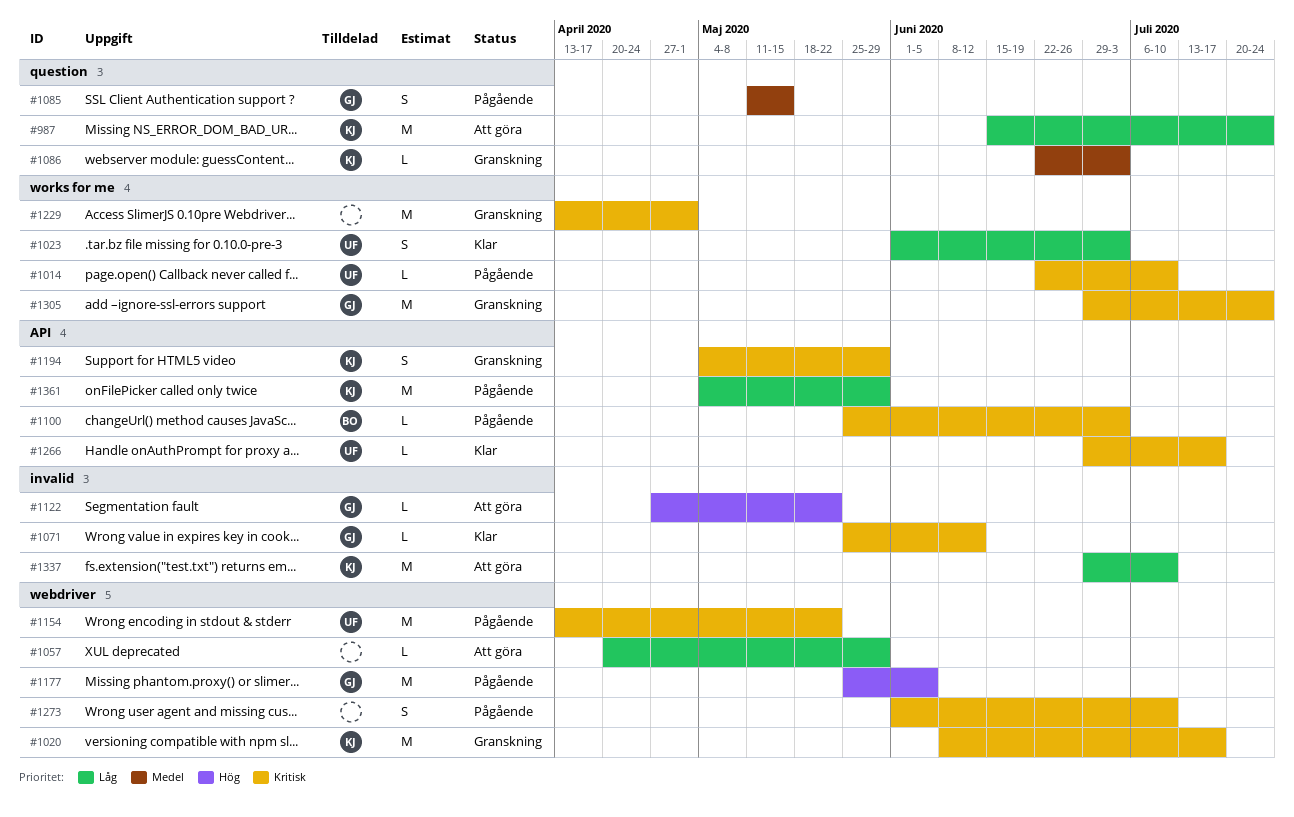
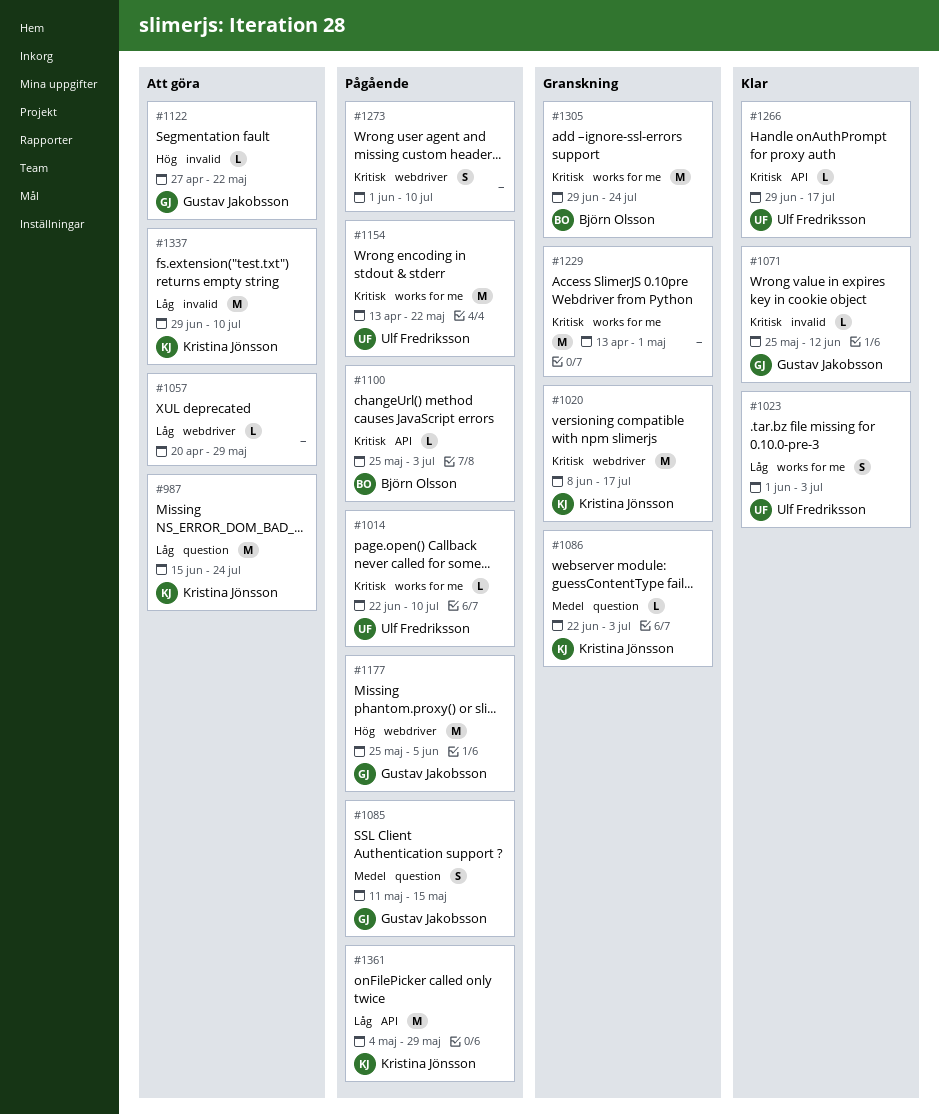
#1154, label: webdriver -> works for me
#1194: present -> none
#1305, owner: Gustav Jakobsson -> Björn Olsson

